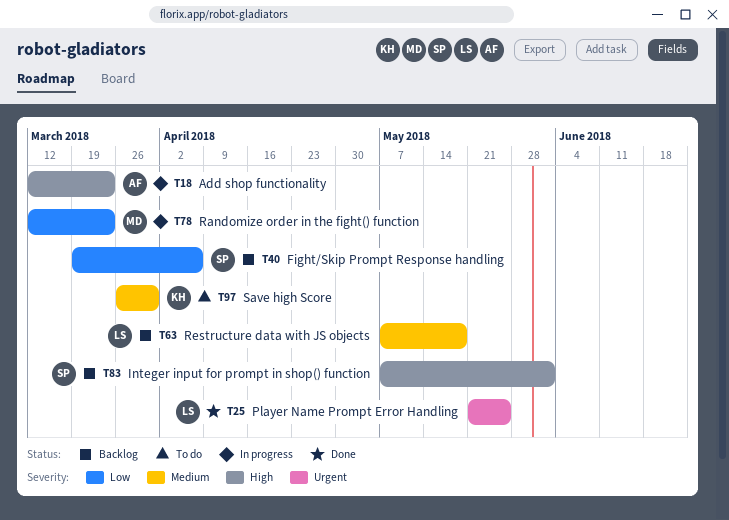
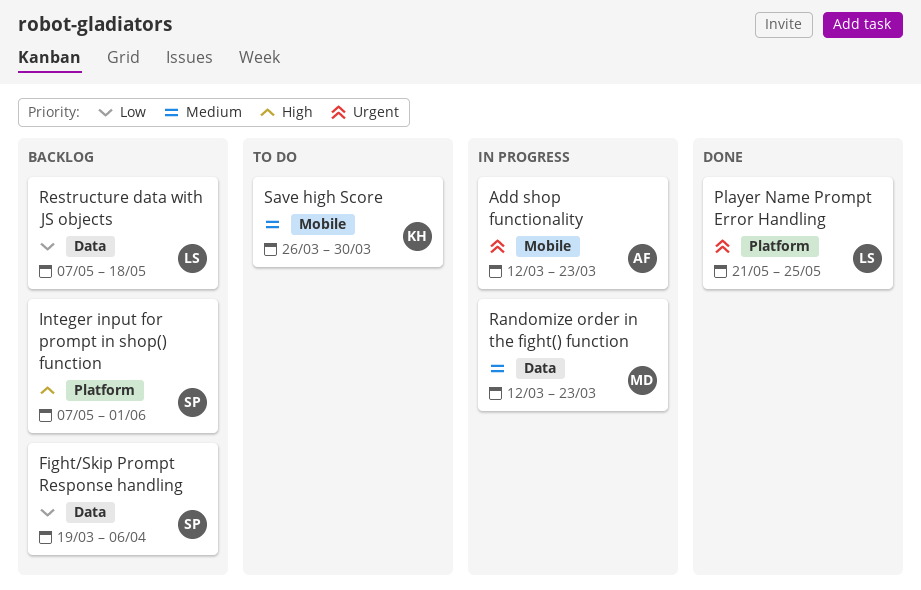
Add shop functionality, priority: High -> Urgent
Randomize order in the fight() function, priority: Low -> Medium
Restructure data with JS objects, priority: Medium -> Low

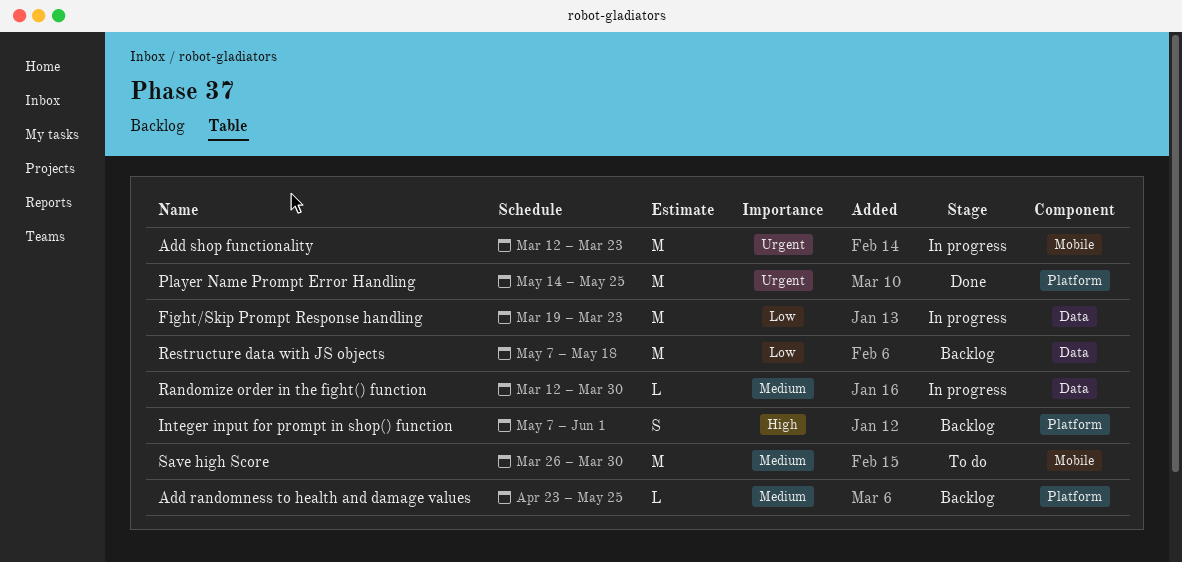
Add randomness to health and damage values: none -> present
Fight/Skip Prompt Response handling, status: Backlog -> In progress
Fight/Skip Prompt Response handling, due: Apr 6 -> Mar 23
Player Name Prompt Error Handling, start: May 21 -> May 14
Randomize order in the fight() function, due: Mar 23 -> Mar 30

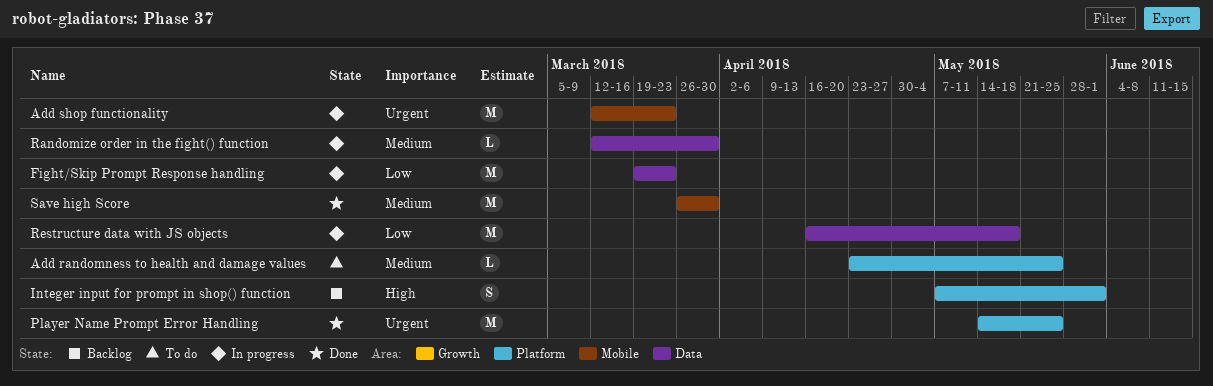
Add randomness to health and damage values, status: Backlog -> To do
Restructure data with JS objects, status: Backlog -> In progress
Restructure data with JS objects, start: May 7 -> Apr 16
Save high Score, status: To do -> Done

